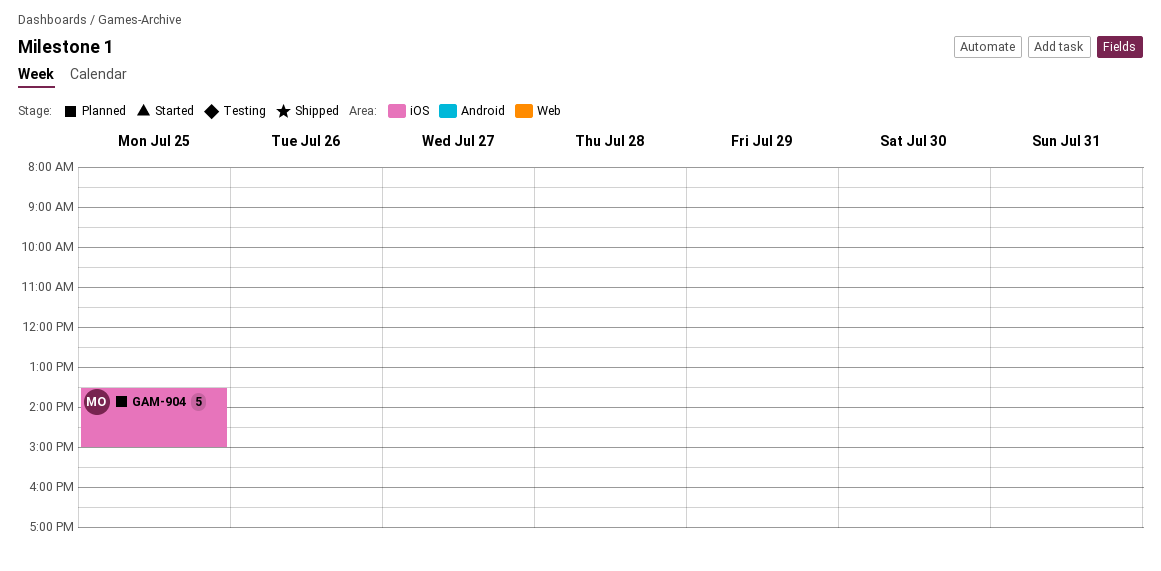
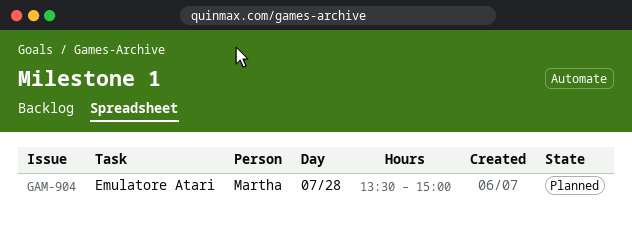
GAM-904, day: Jul 25 -> Jul 28

